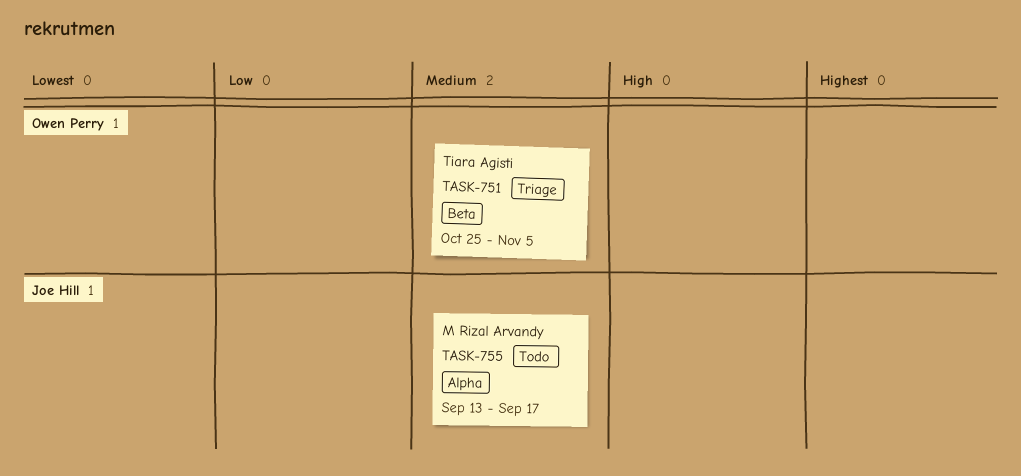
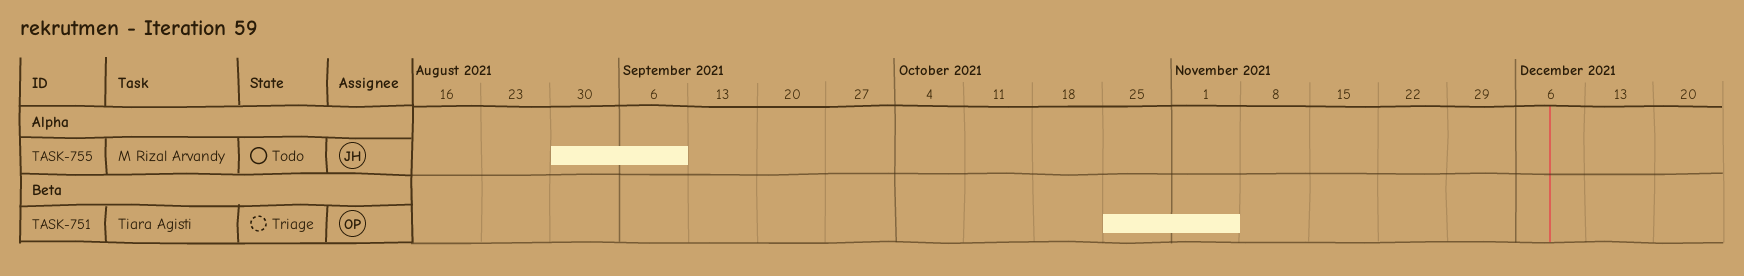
TASK-755, start: Sep 13 -> Aug 30
TASK-755, due: Sep 17 -> Sep 10

